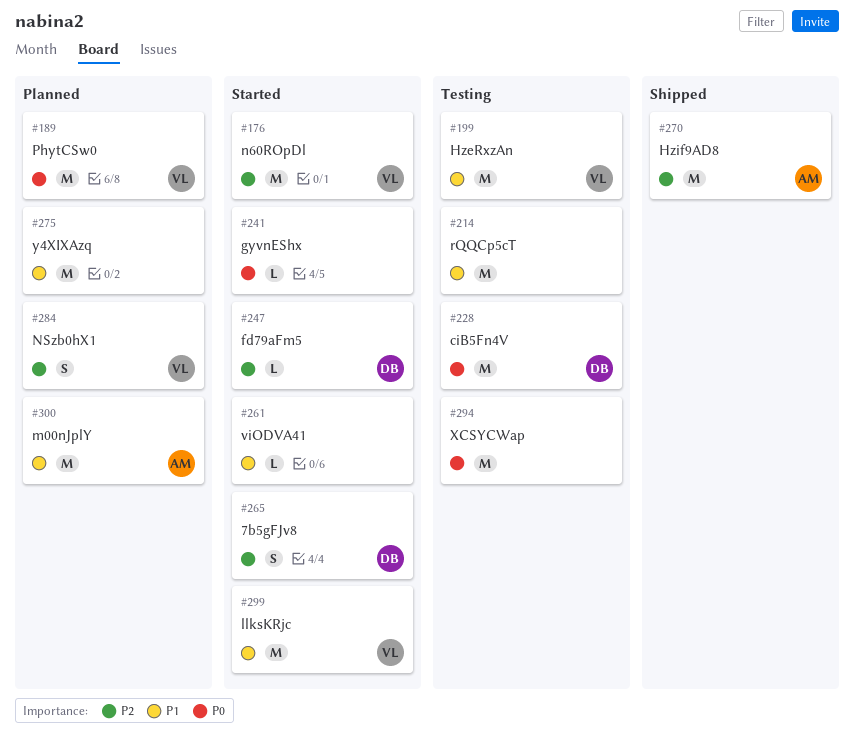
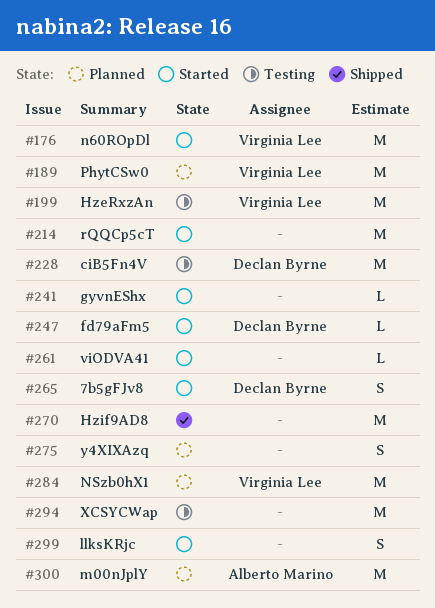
#214, status: Testing -> Started
#270, owner: Alberto Marino -> none
#275, estimate: M -> S
#284, estimate: S -> M
#299, owner: Virginia Lee -> none
#299, estimate: M -> S

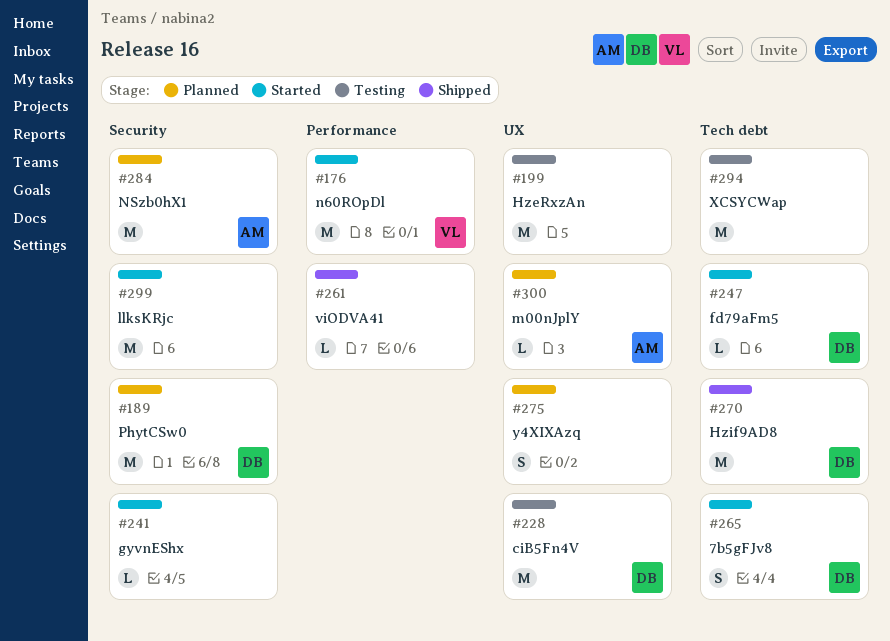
#189, owner: Virginia Lee -> Declan Byrne
#199, owner: Virginia Lee -> none
#214: present -> none
#261, status: Started -> Shipped
#270, owner: none -> Declan Byrne
#284, owner: Virginia Lee -> Alberto Marino
#299, estimate: S -> M
#300, estimate: M -> L

